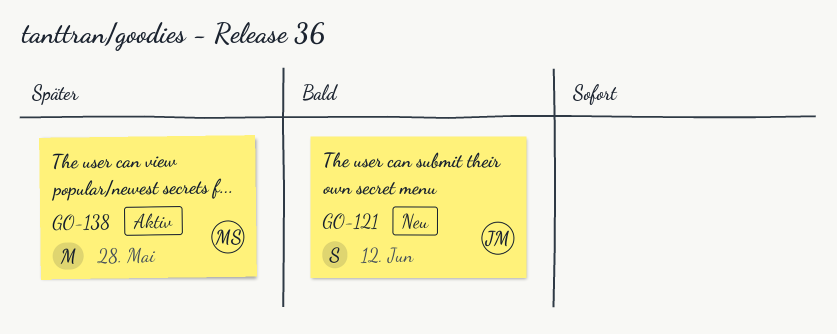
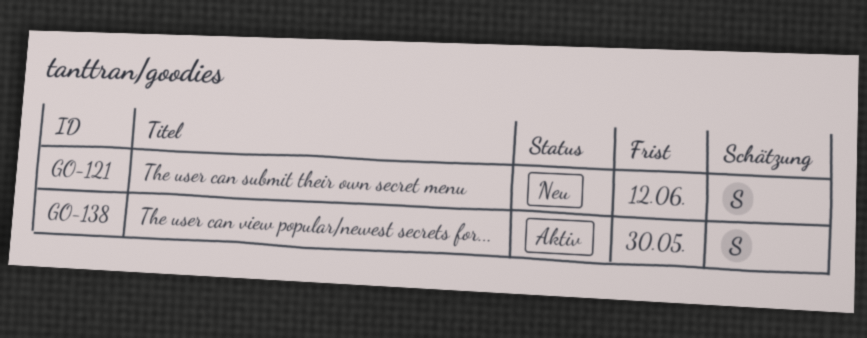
GO-138, estimate: M -> S
GO-138, due: May 28 -> May 30

